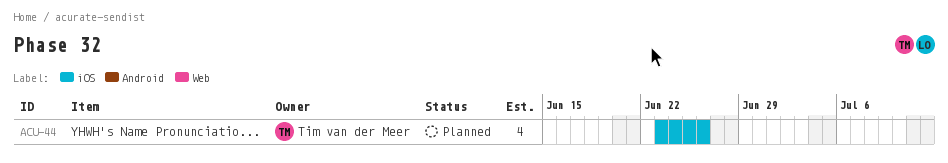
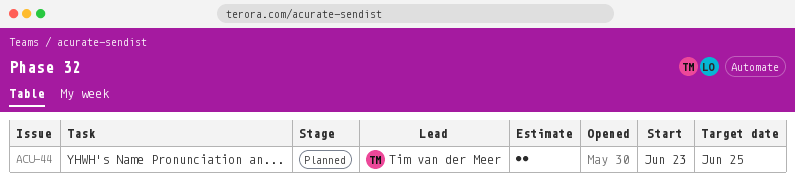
ACU-44, estimate: 4 -> 2
ACU-44, due: Jun 26 -> Jun 25

